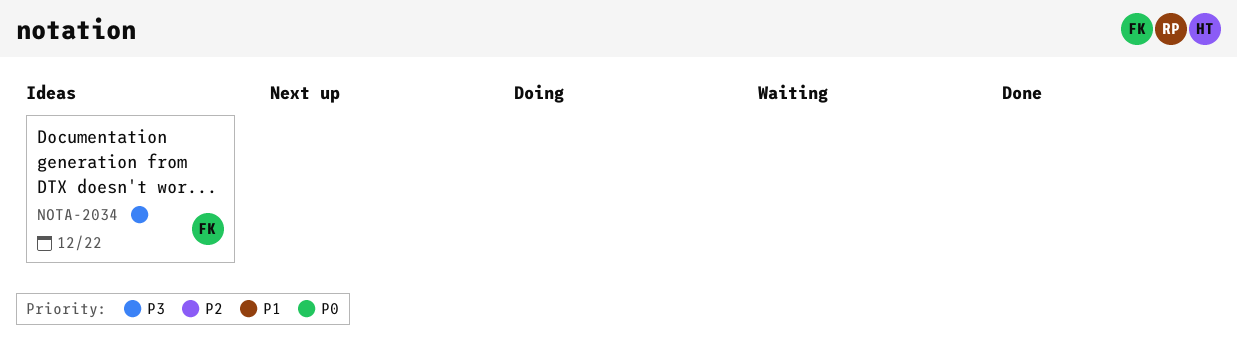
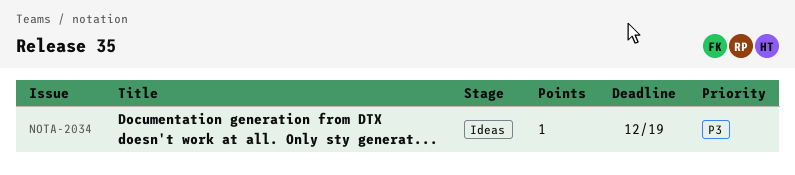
NOTA-2034, due: Dec 22 -> Dec 19

